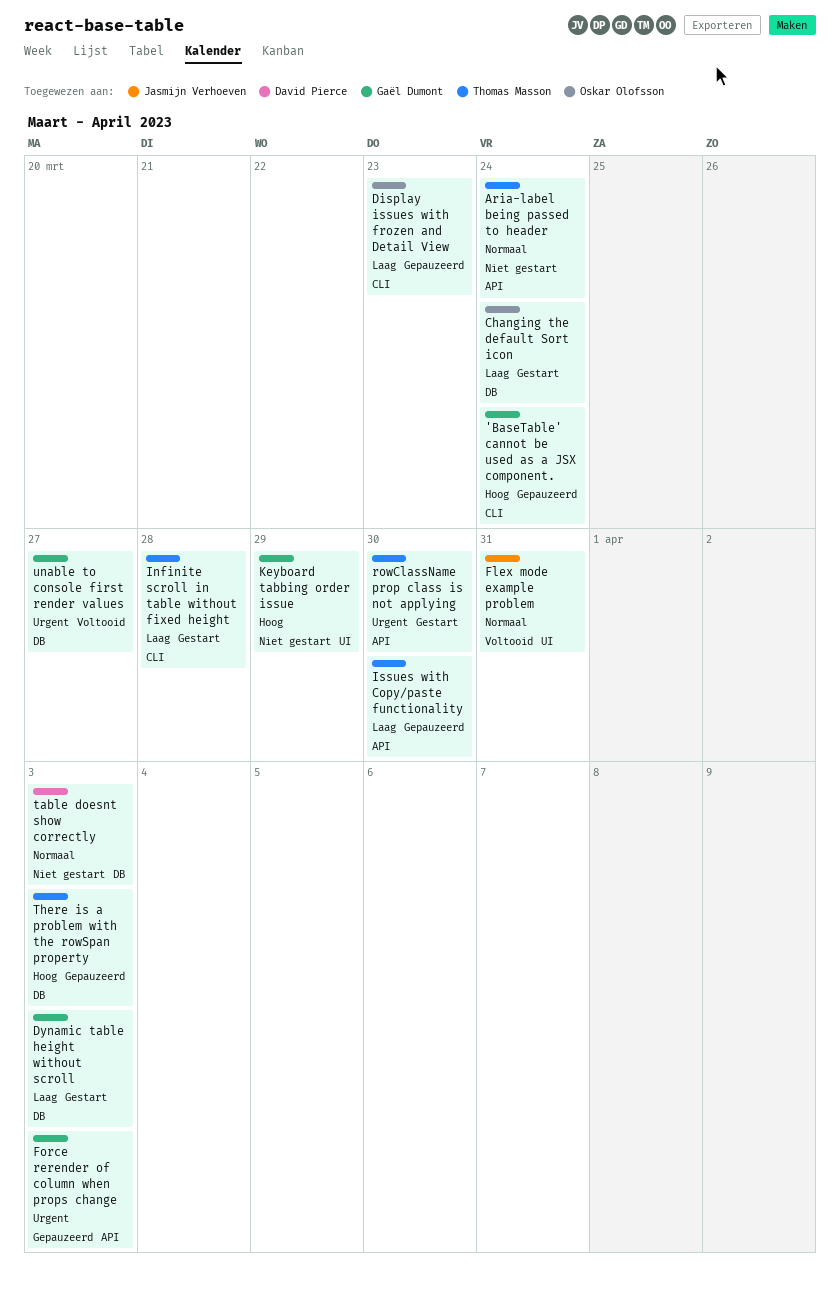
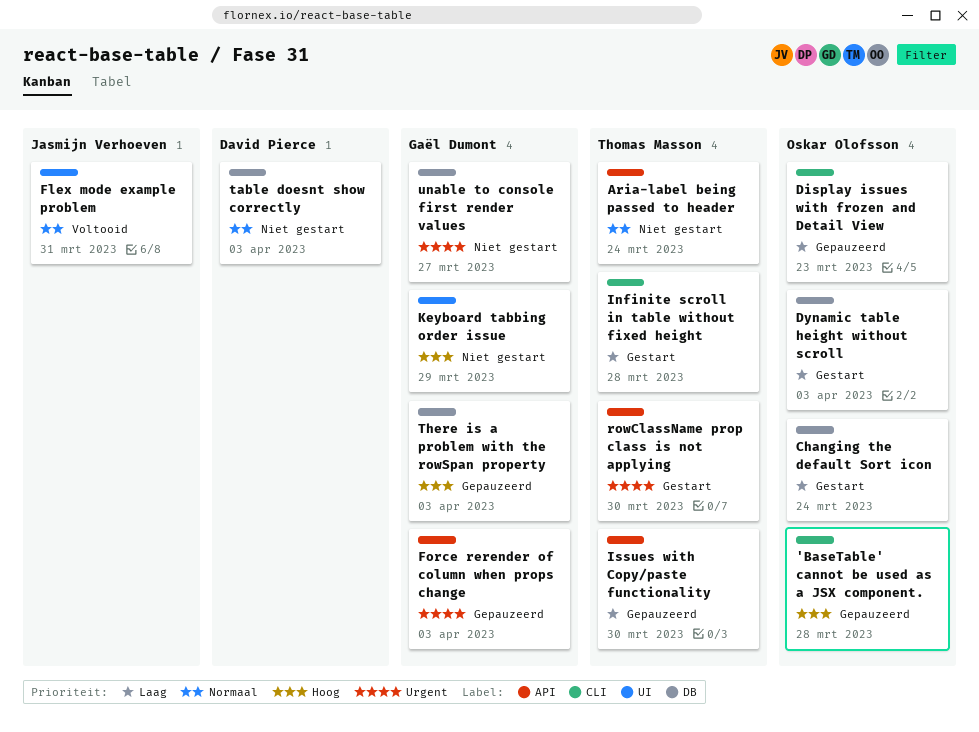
'BaseTable' cannot be used as a JSX component., owner: Gaël Dumont -> Oskar Olofsson
'BaseTable' cannot be used as a JSX component., due: Mar 24 -> Mar 28
Dynamic table height without scroll, owner: Gaël Dumont -> Oskar Olofsson
There is a problem with the rowSpan property, owner: Thomas Masson -> Gaël Dumont
unable to console first render values, status: Voltooid -> Niet gestart

